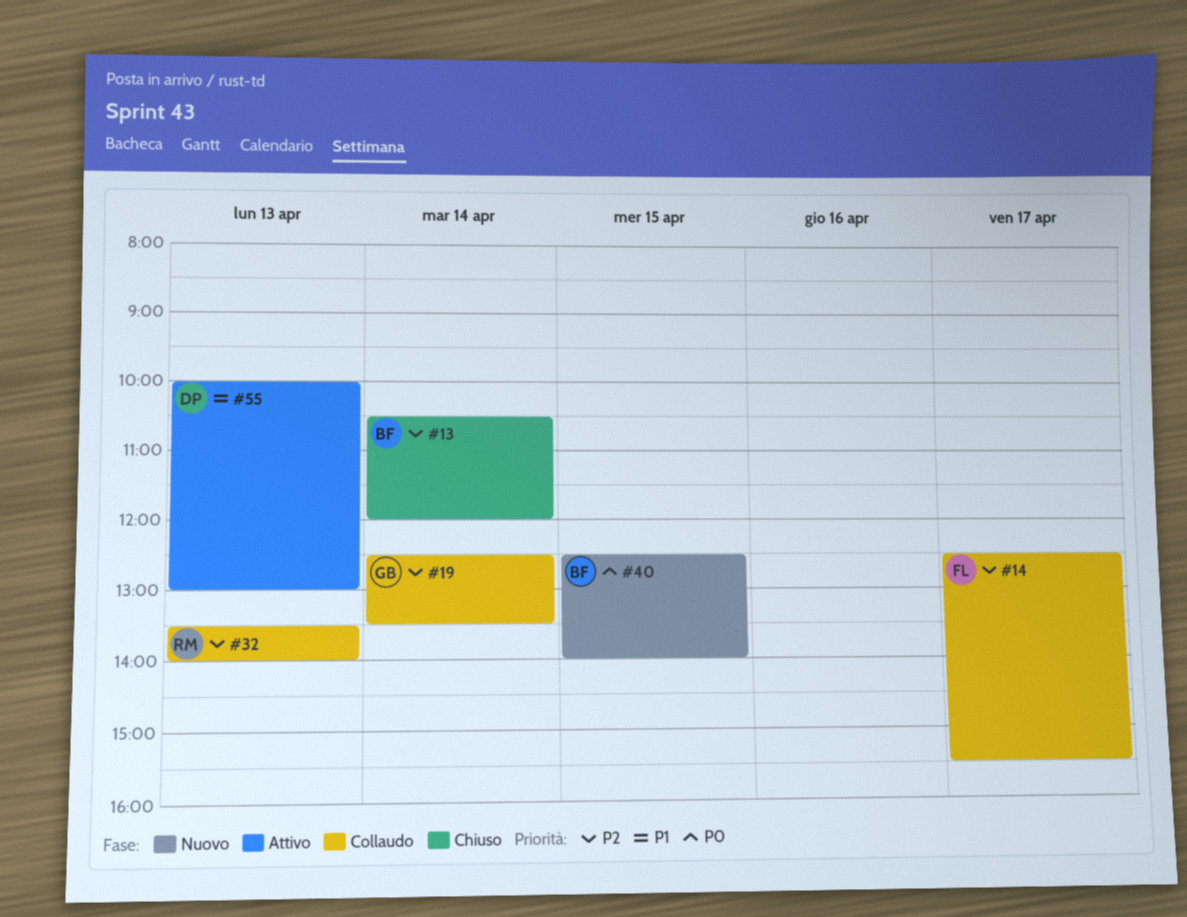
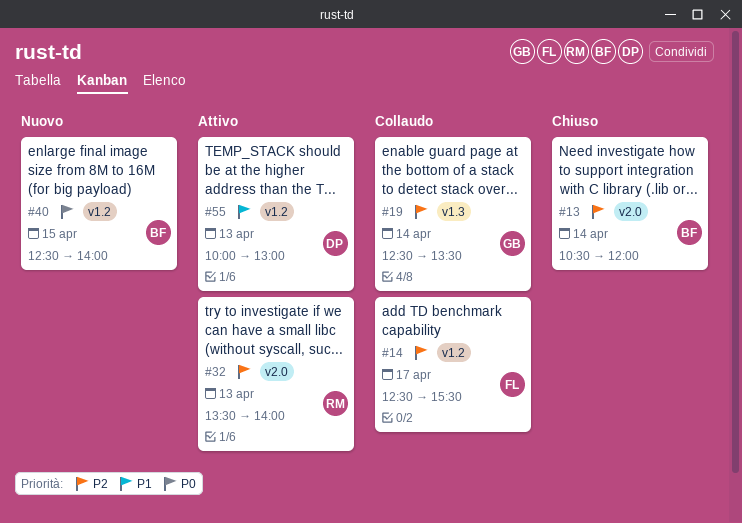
#32, status: Collaudo -> Attivo

